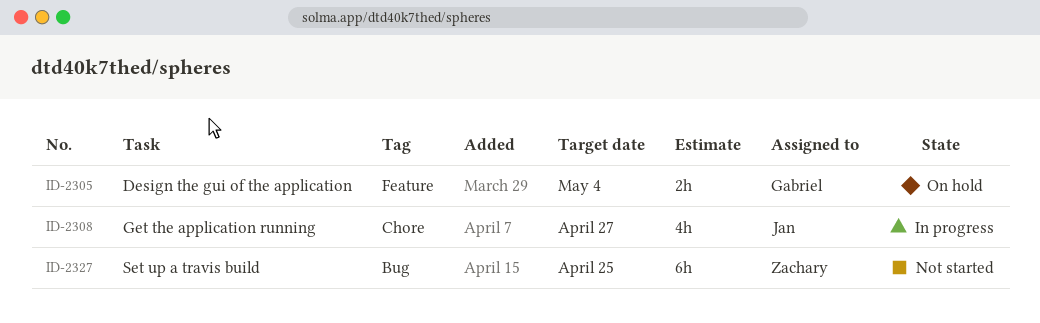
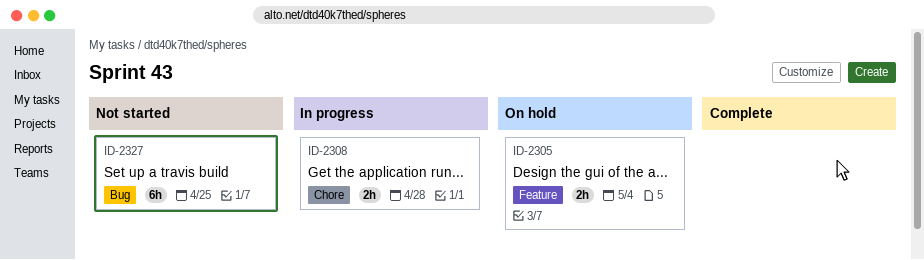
ID-2308, estimate: 4h -> 2h
ID-2308, due: Apr 27 -> Apr 28

